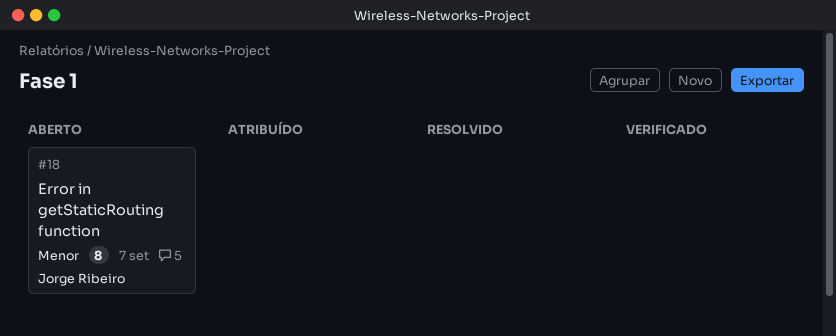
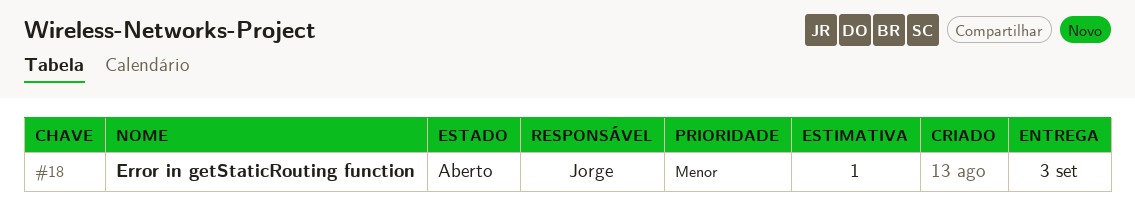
#18, estimate: 8 -> 1
#18, due: Sep 7 -> Sep 3

